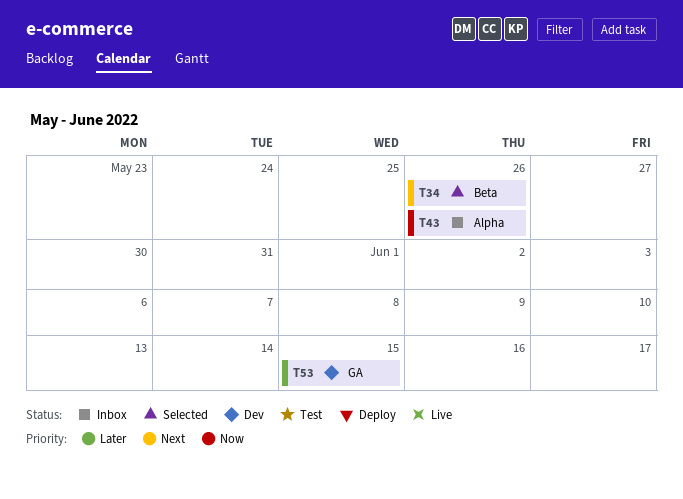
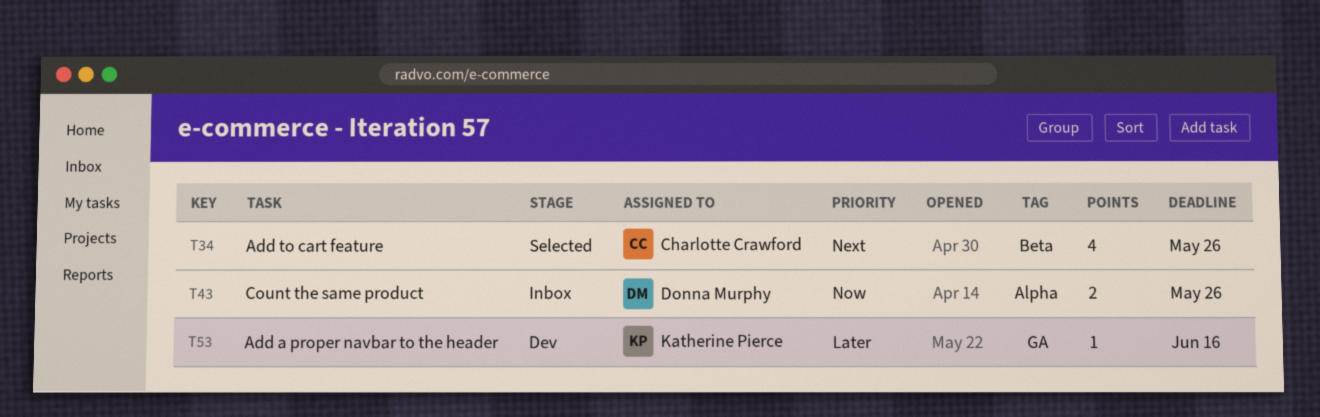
T53, due: Jun 15 -> Jun 16

